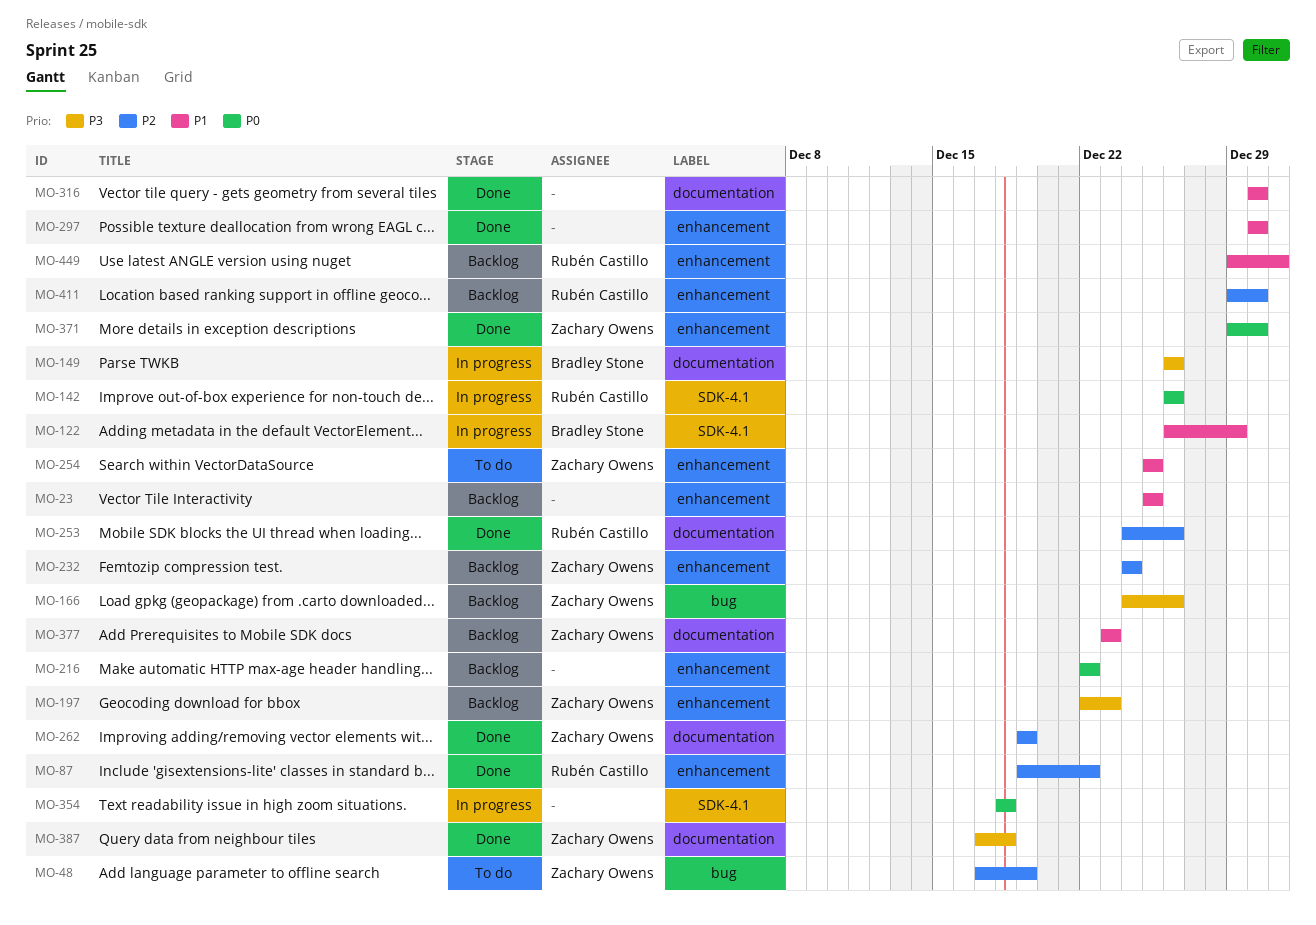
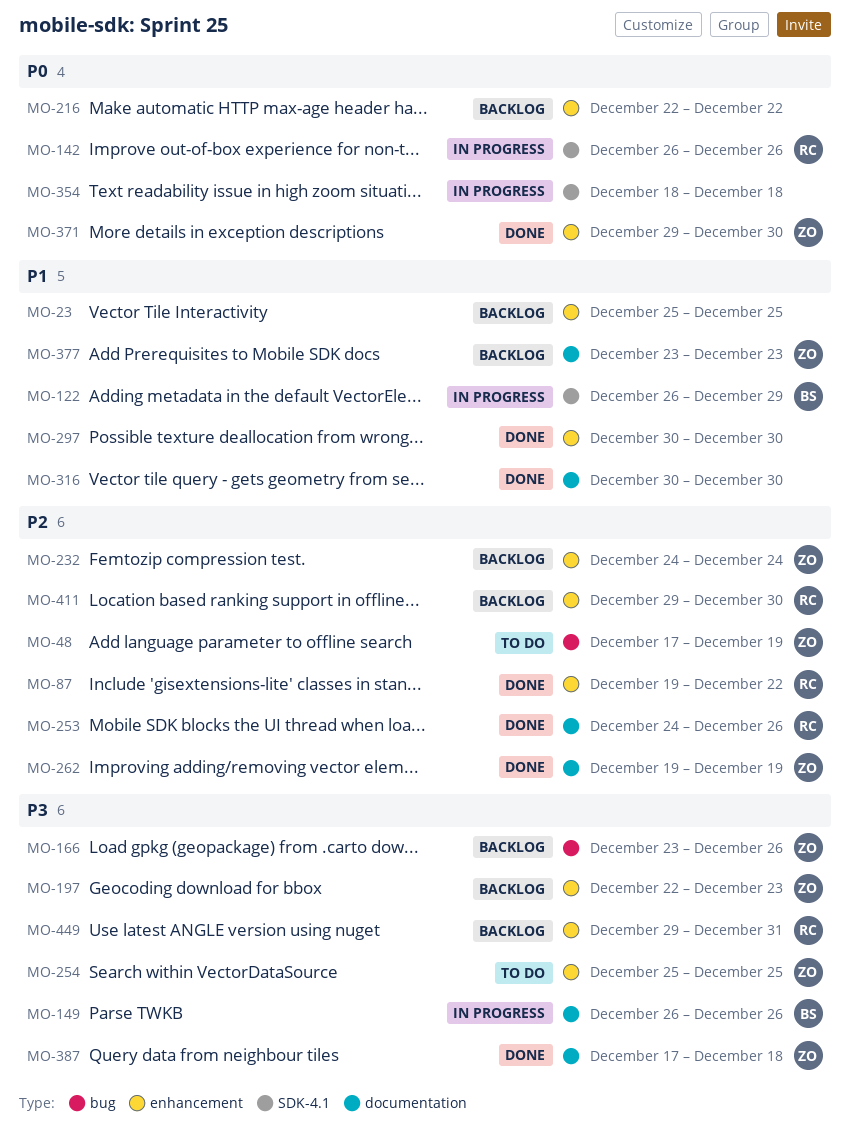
MO-166, start: Dec 24 -> Dec 23
MO-254, priority: P1 -> P3
MO-449, priority: P1 -> P3

